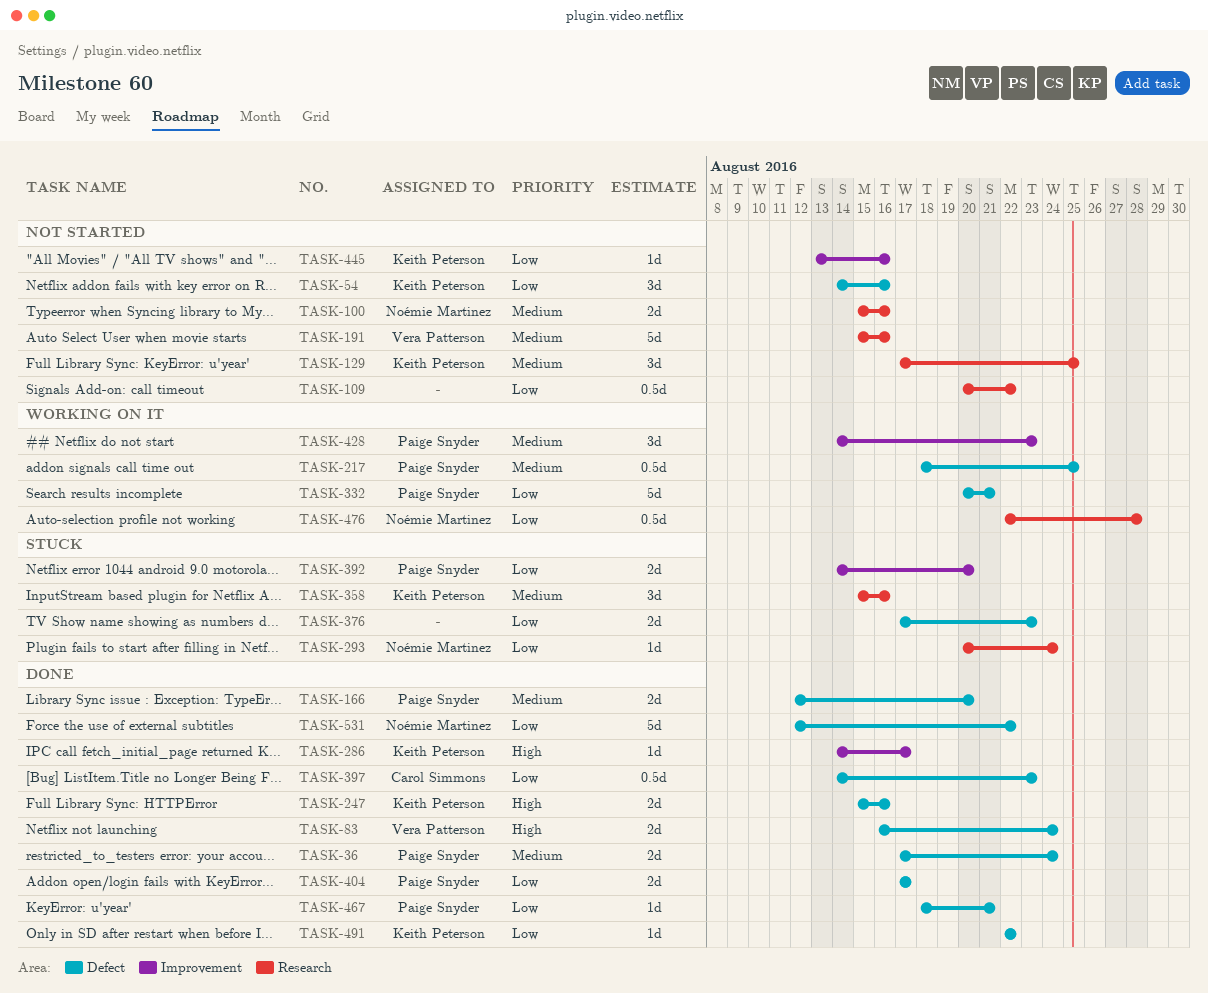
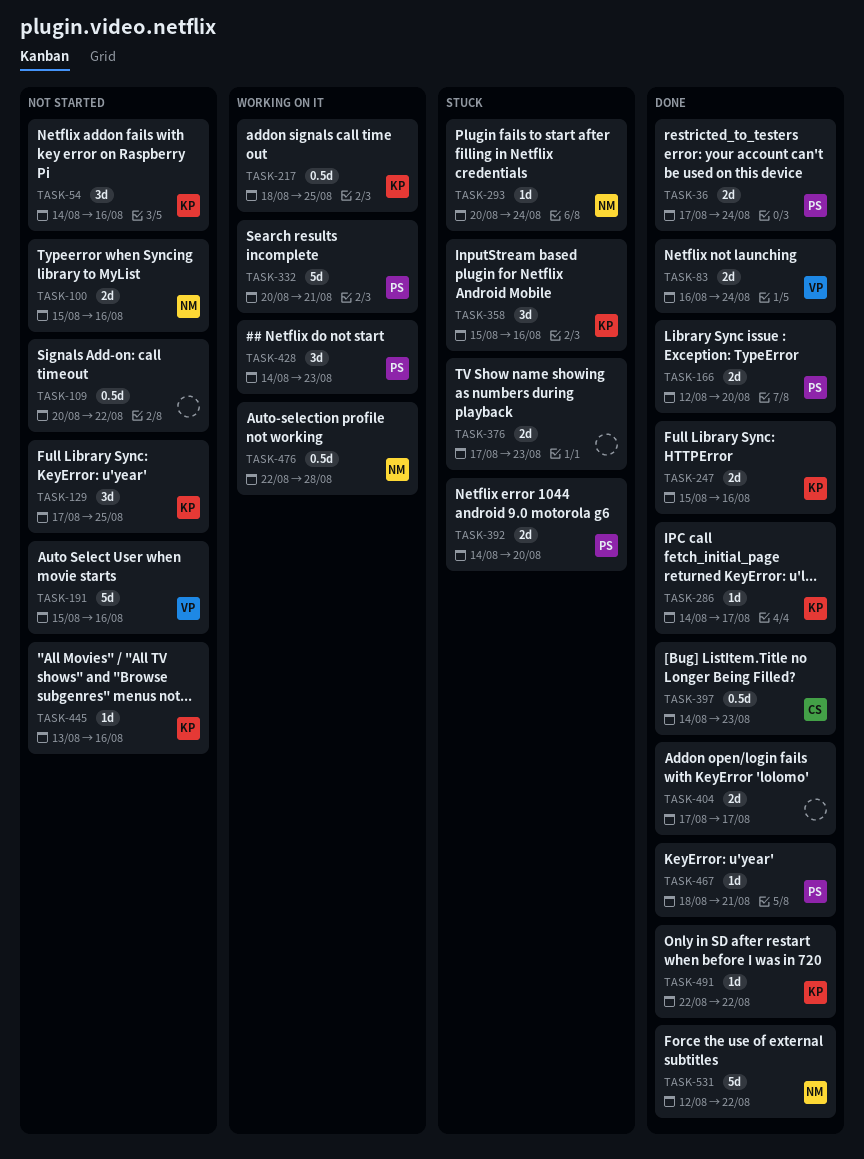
TASK-217, owner: Paige Snyder -> Keith Peterson
TASK-404, owner: Paige Snyder -> none

